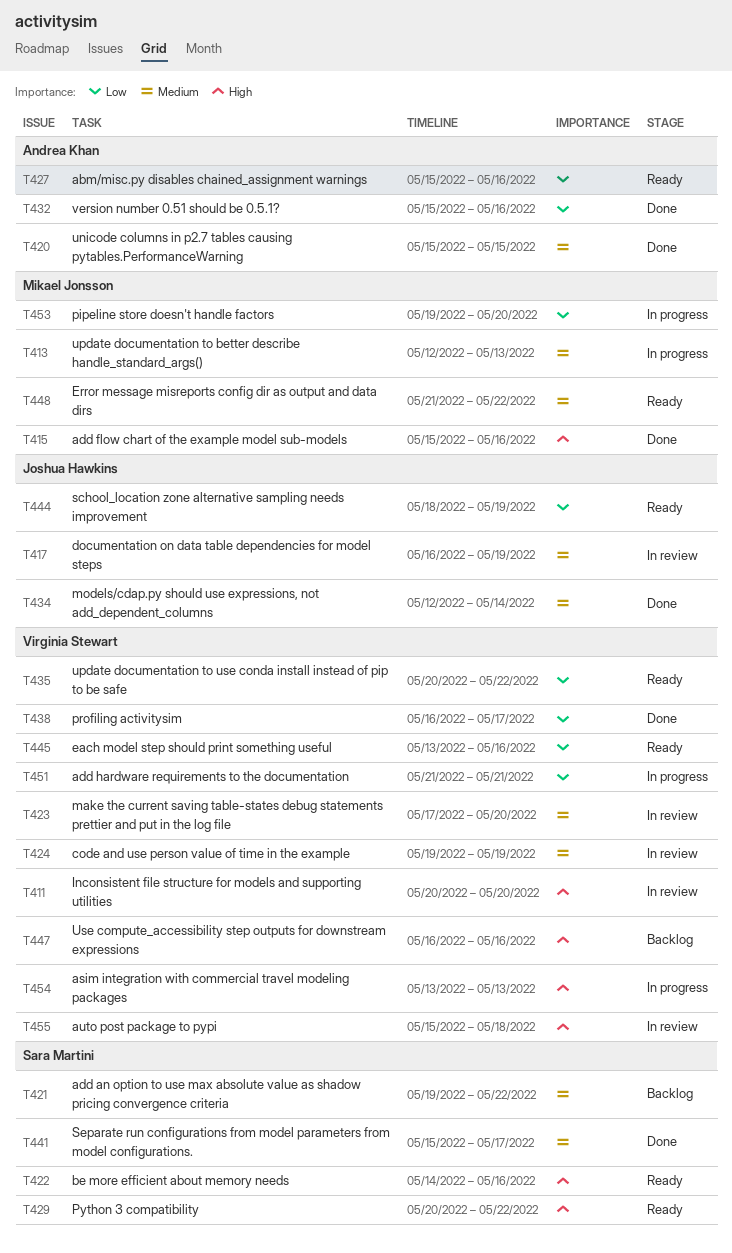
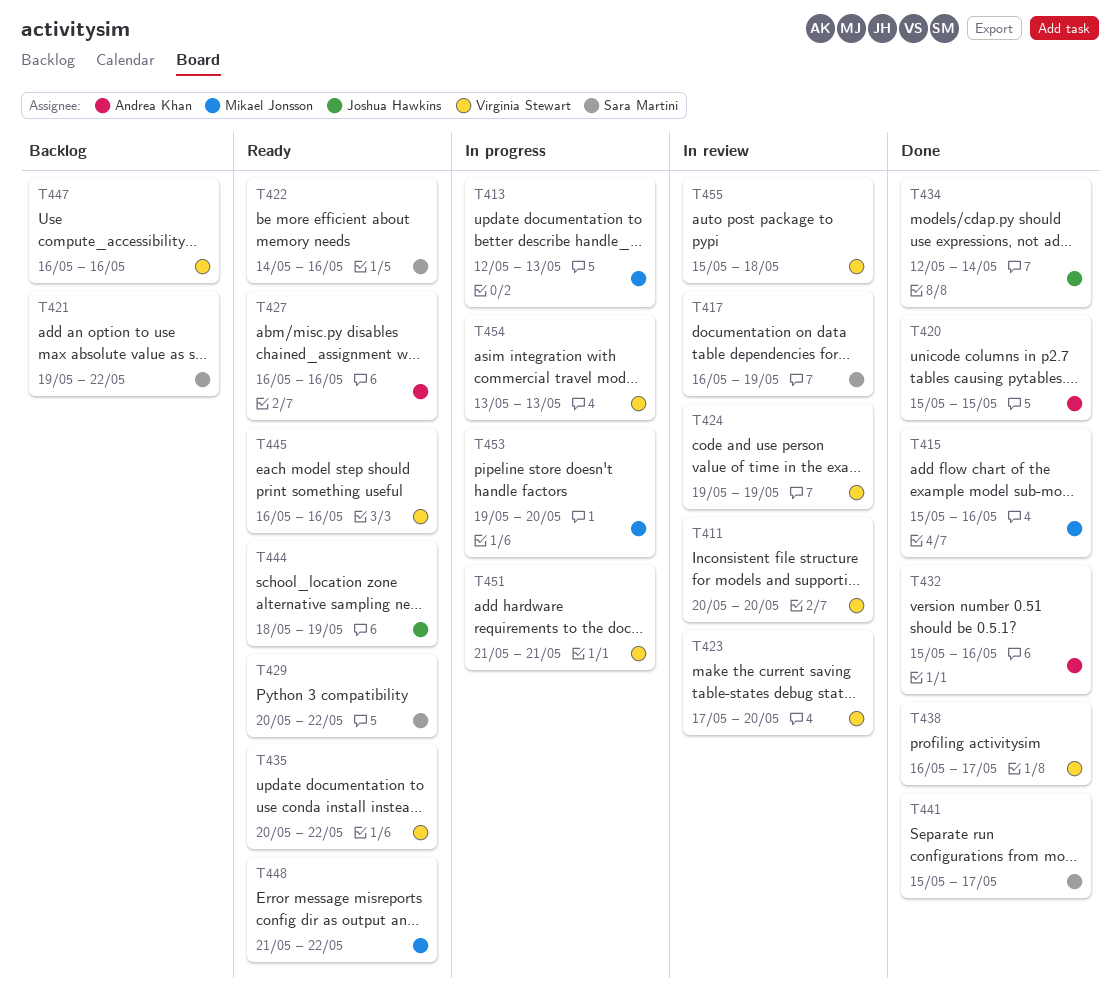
T417, owner: Joshua Hawkins -> Sara Martini
T427, start: May 15 -> May 16
T445, start: May 13 -> May 16

